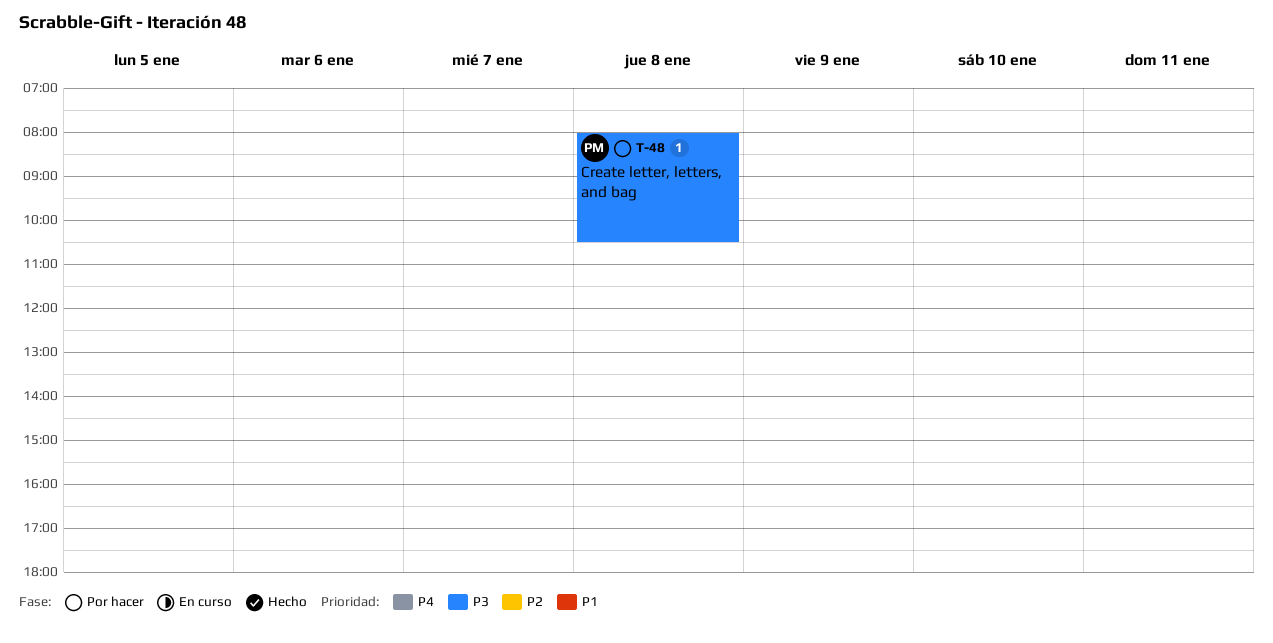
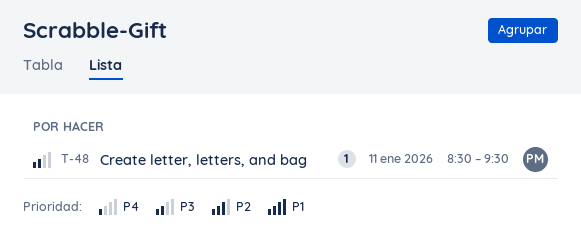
T-48, day: Jan 8 -> Jan 11
T-48, begins: 08:00 -> 08:30
T-48, ends: 10:30 -> 09:30

